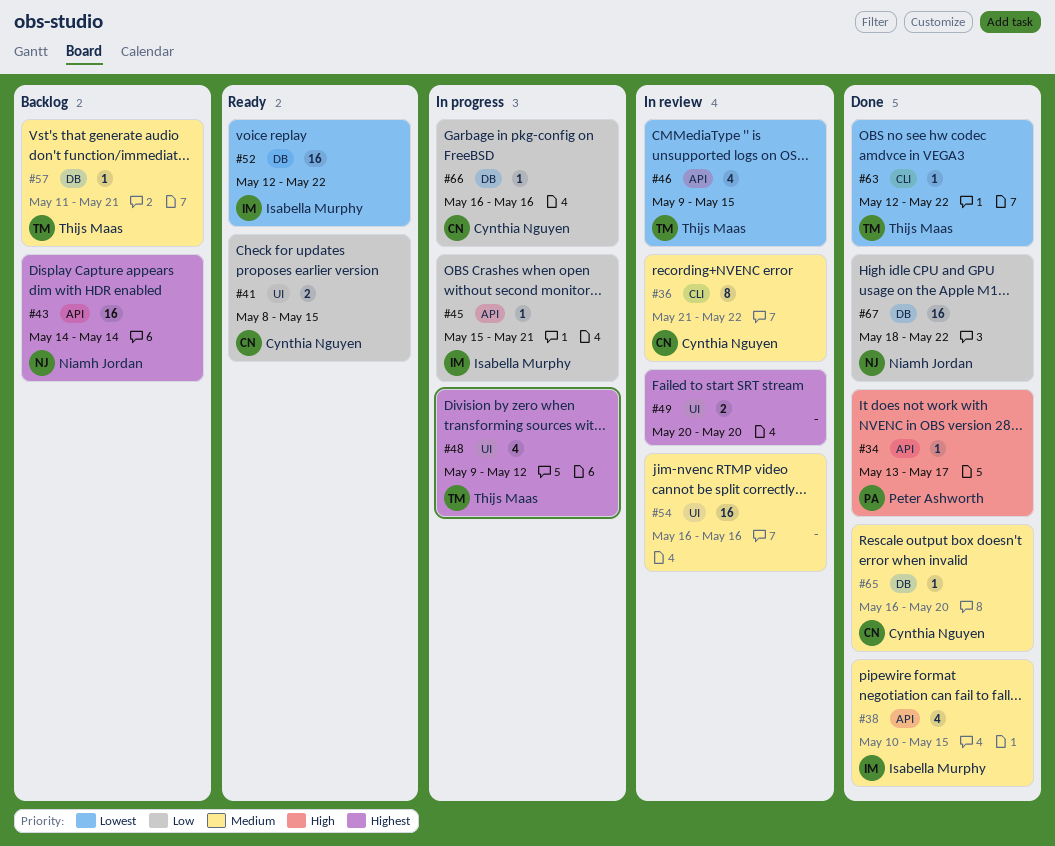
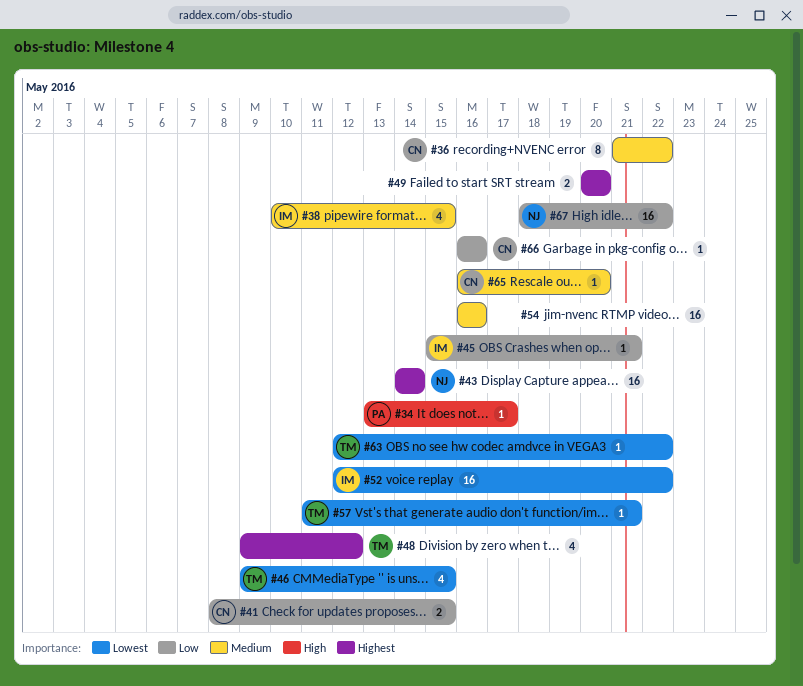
#57, priority: Medium -> Lowest

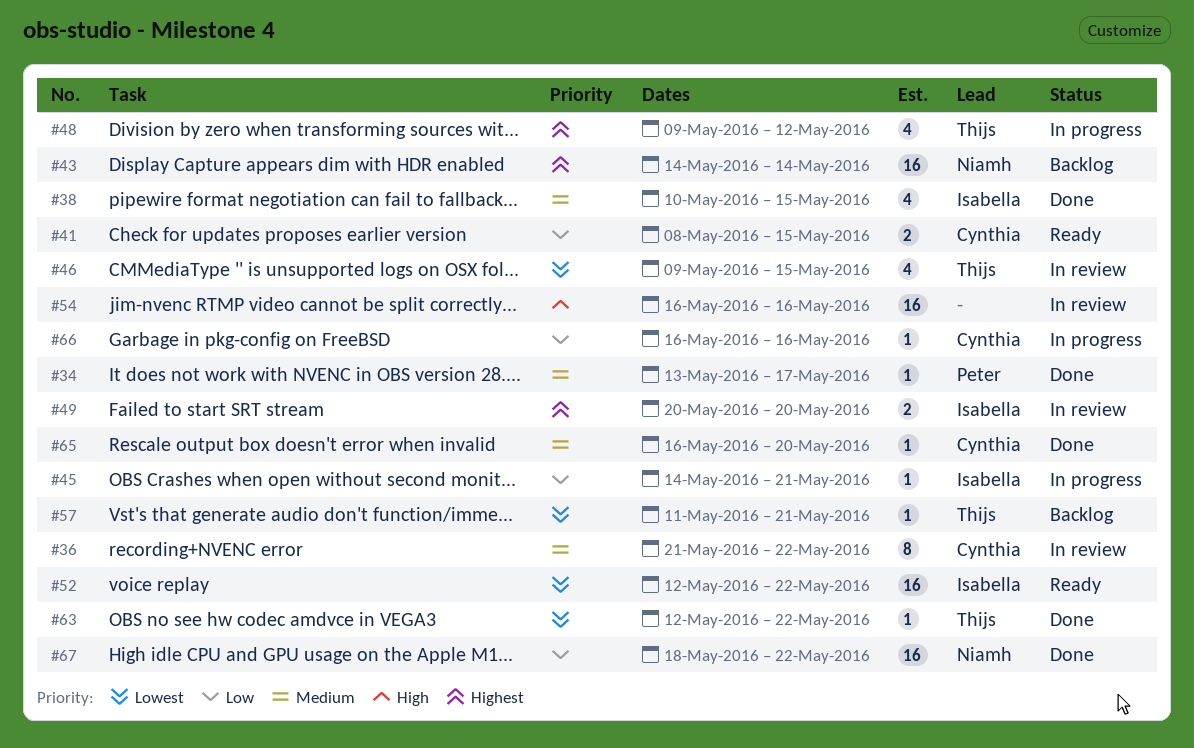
#34, priority: High -> Medium
#45, start: May 15 -> May 14
#49, owner: none -> Isabella
#54, priority: Medium -> High

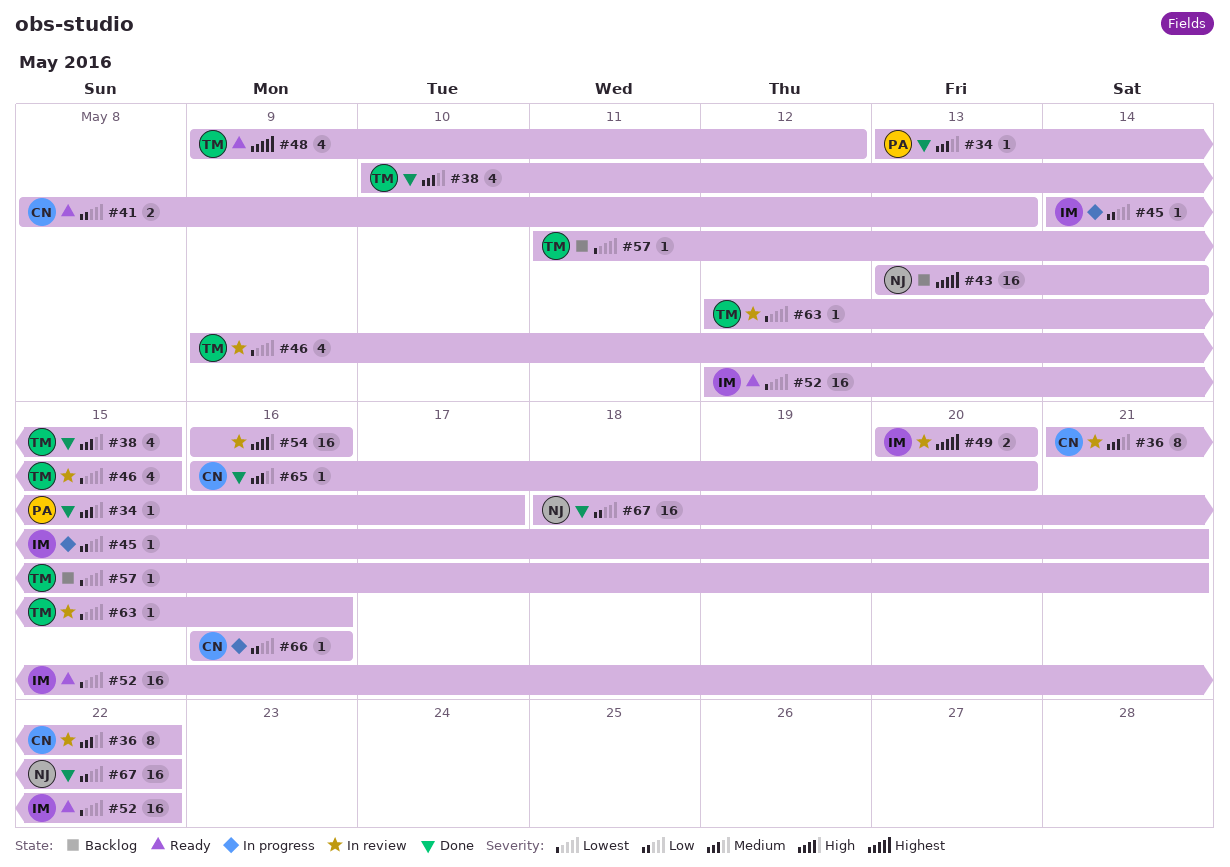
#38, owner: Isabella -> Thijs
#41, due: May 15 -> May 13
#43, start: May 14 -> May 13
#48, status: In progress -> Ready
#63, status: Done -> In review
#63, due: May 22 -> May 16

